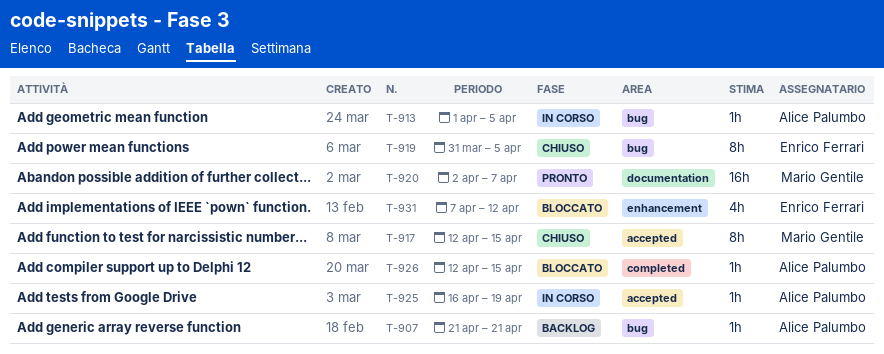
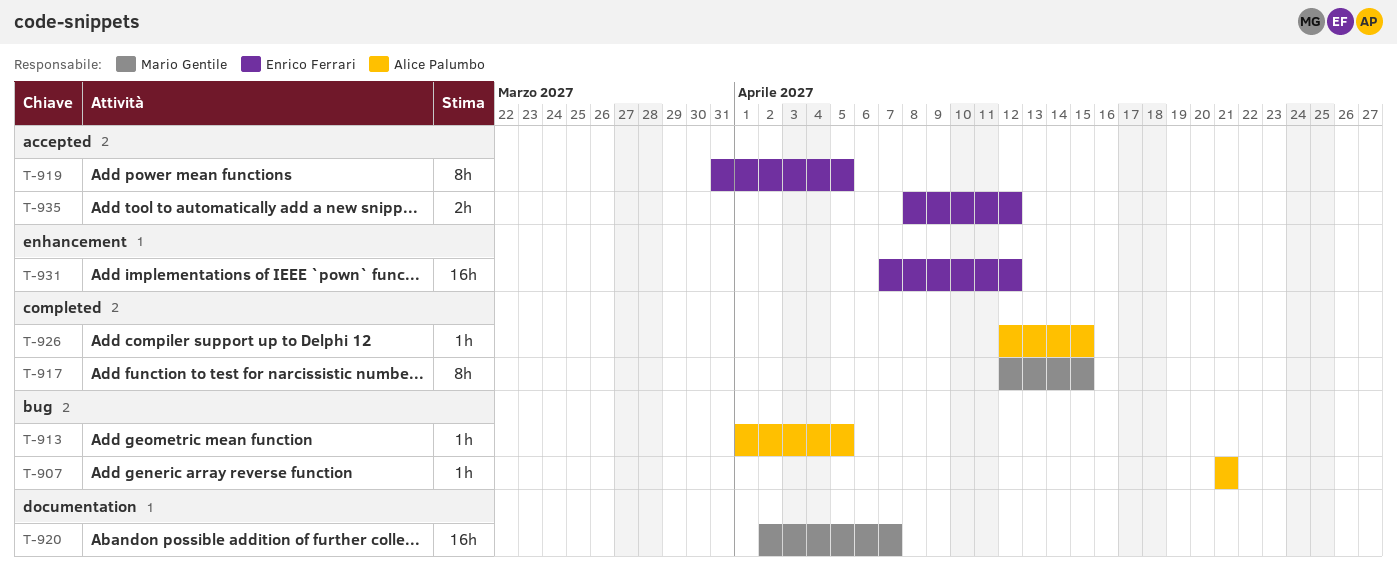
T-917, label: accepted -> completed
T-919, label: bug -> accepted
T-925: present -> none
T-931, estimate: 4h -> 16h
T-935: none -> present

